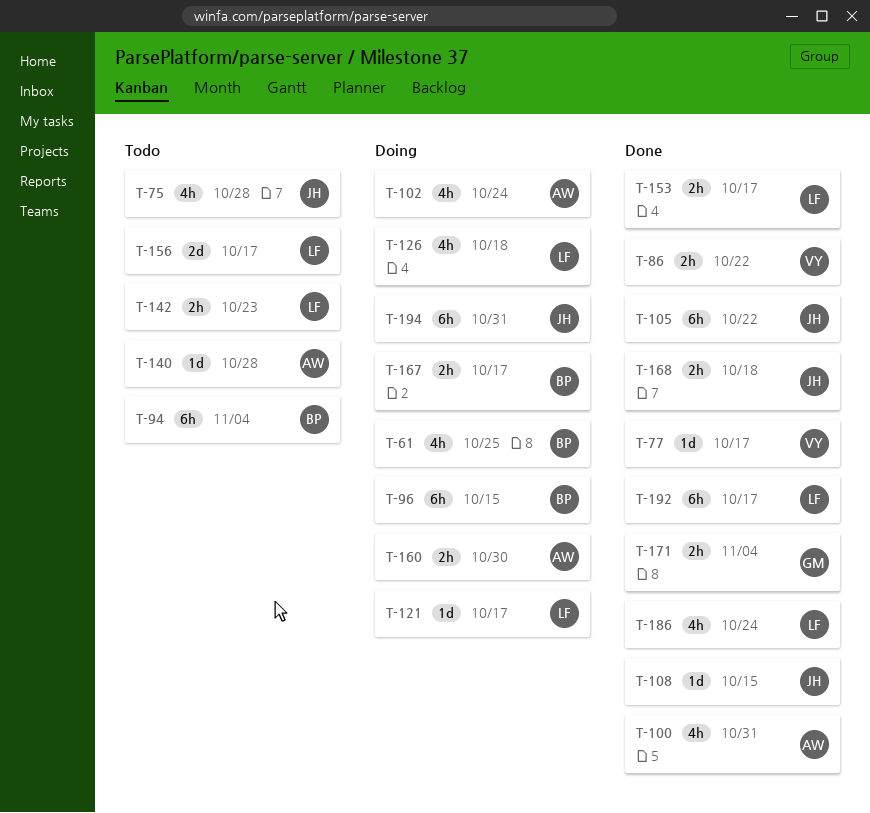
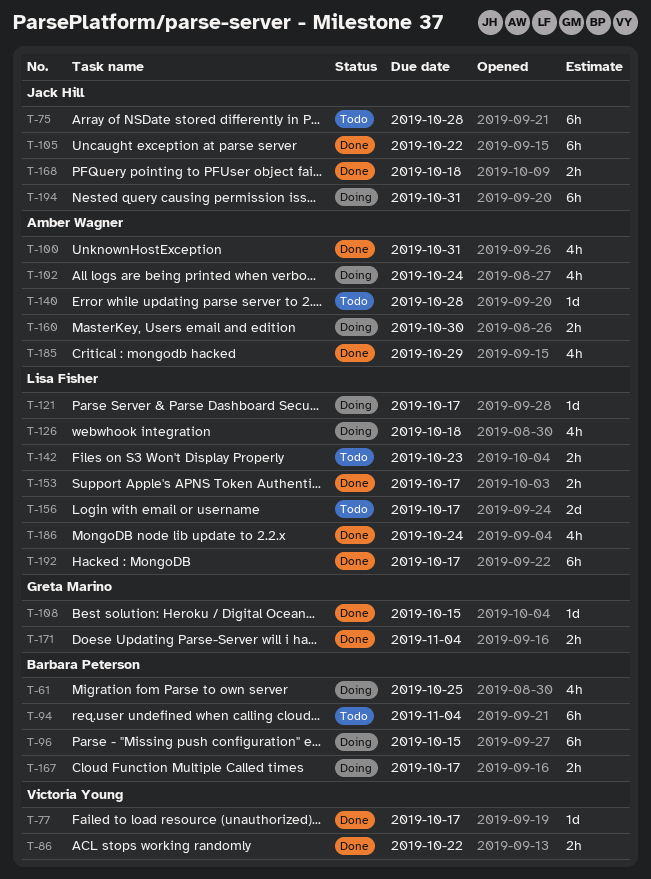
T-75, estimate: 4h -> 6h
T-108, owner: Jack Hill -> Greta Marino
T-185: none -> present

